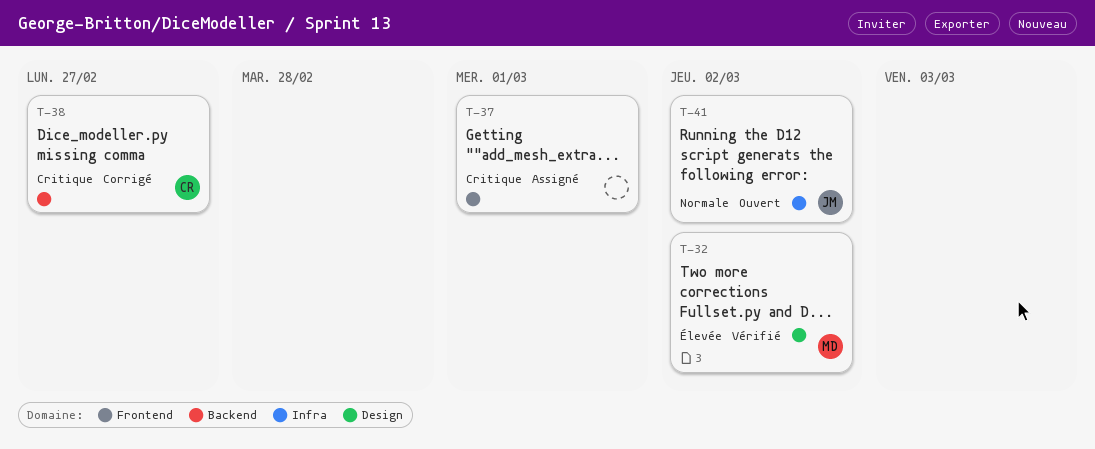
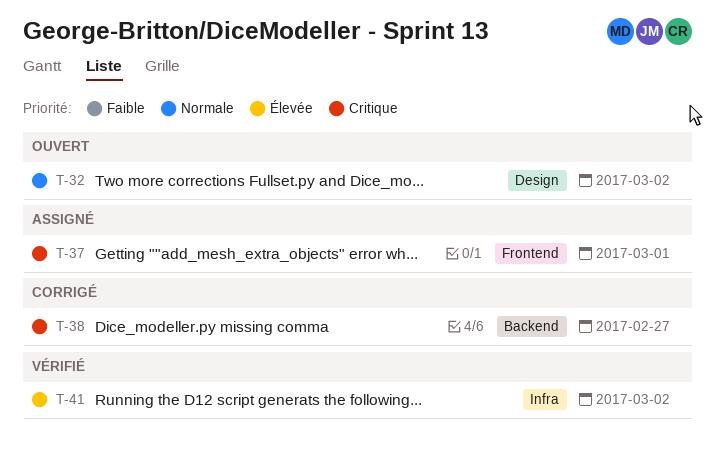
T-32, status: Vérifié -> Ouvert
T-32, priority: Élevée -> Normale
T-41, status: Ouvert -> Vérifié
T-41, priority: Normale -> Élevée

